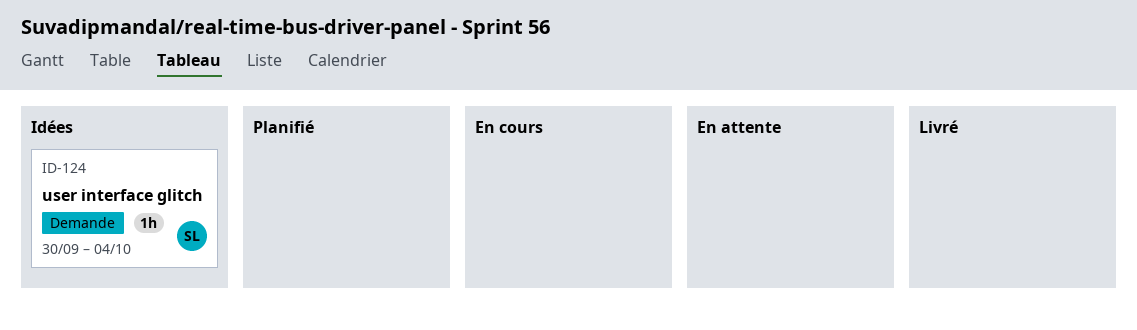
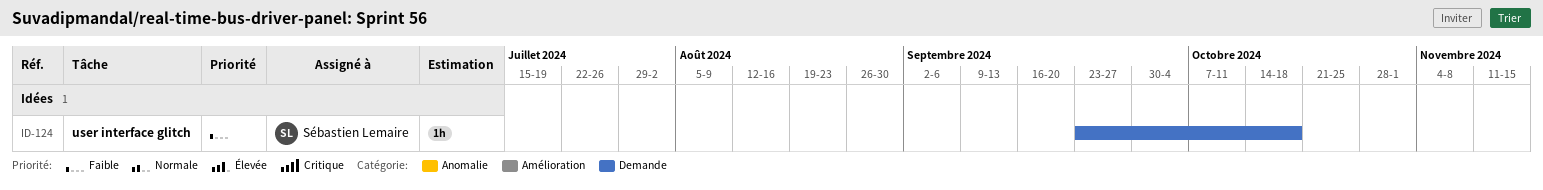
ID-124, start: Sep 30 -> Sep 23
ID-124, due: Oct 4 -> Oct 18

